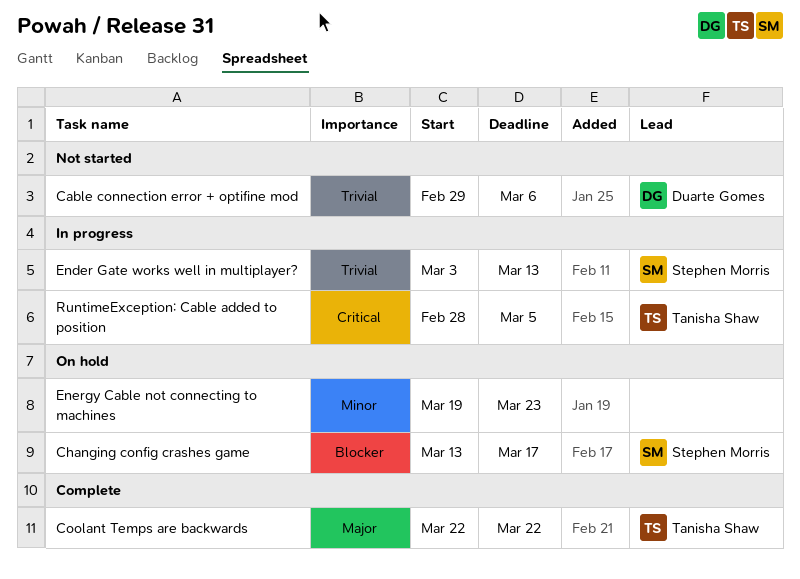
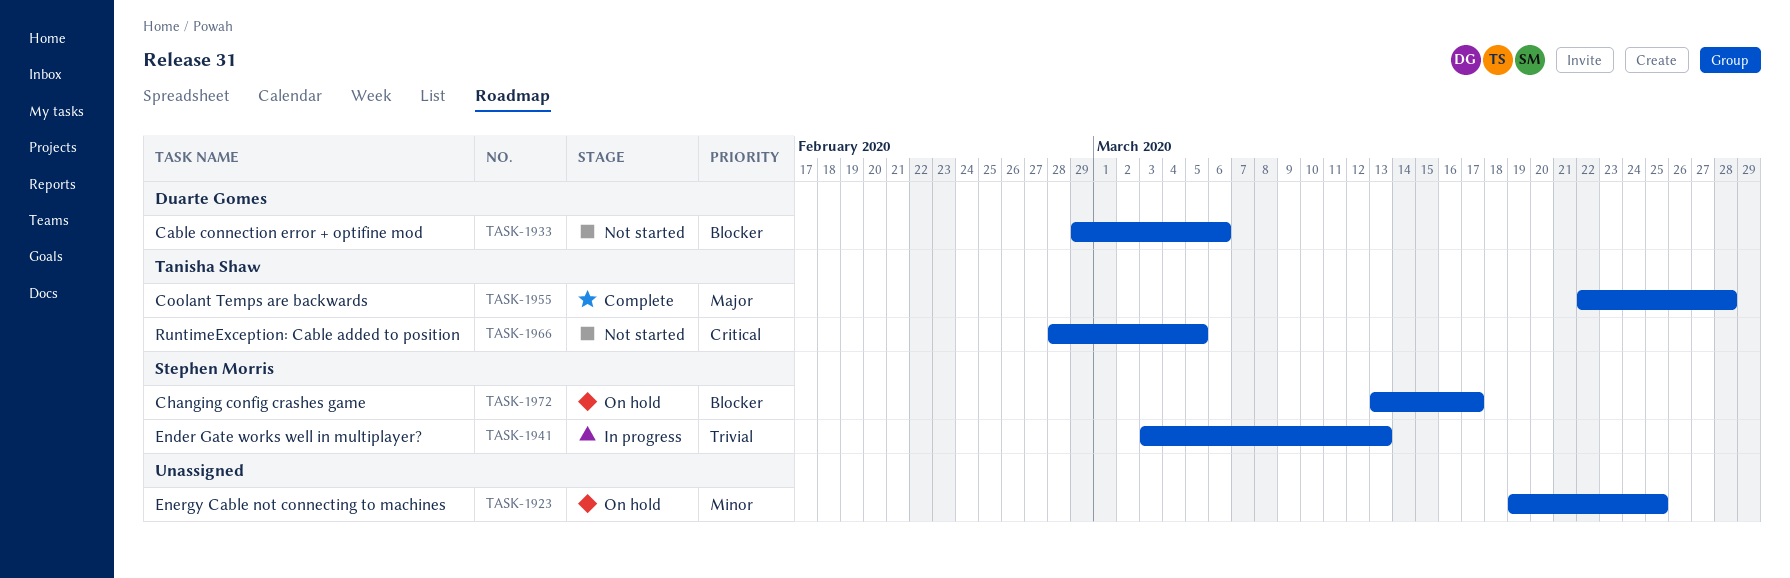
Cable connection error + optifine mod, priority: Trivial -> Blocker
Coolant Temps are backwards, due: Mar 22 -> Mar 28
Energy Cable not connecting to machines, due: Mar 23 -> Mar 25
RuntimeException: Cable added to position, status: In progress -> Not started

